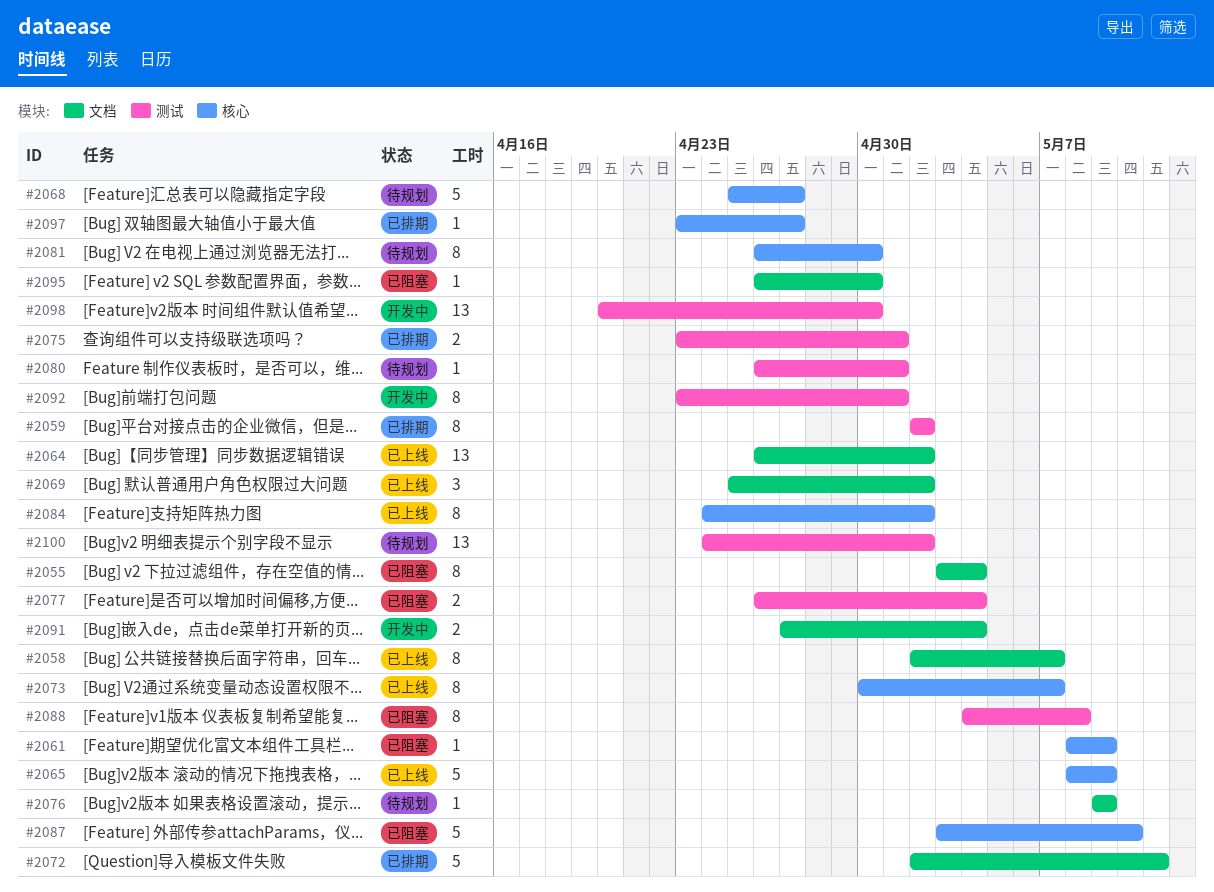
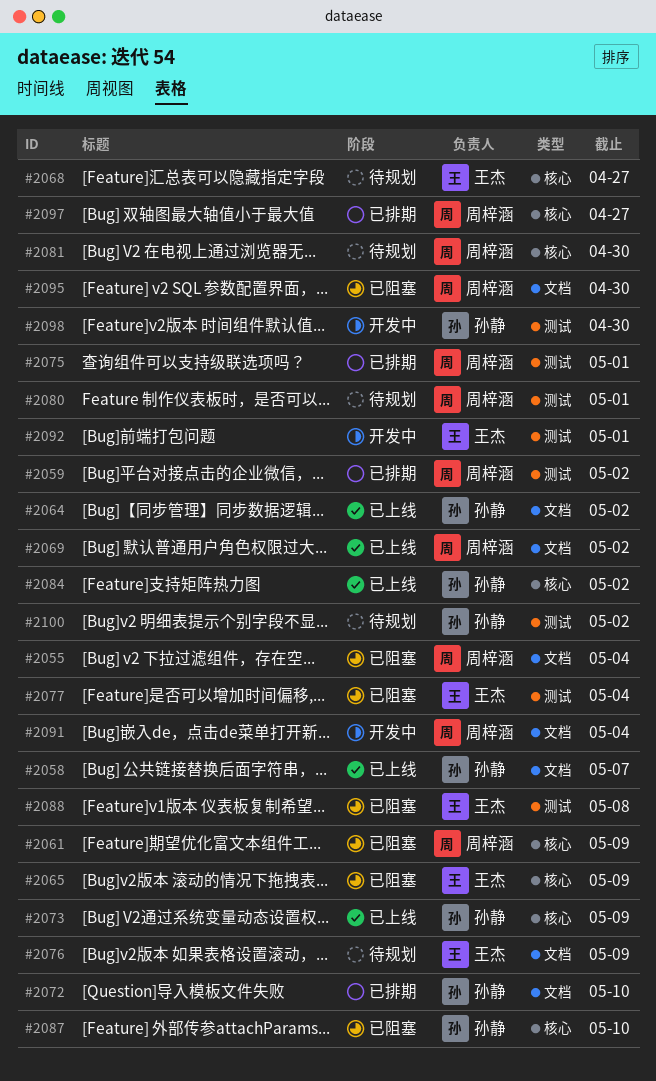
#2065, status: 已上线 -> 已阻塞
#2072, due: May 11 -> May 10
#2073, due: May 7 -> May 9

